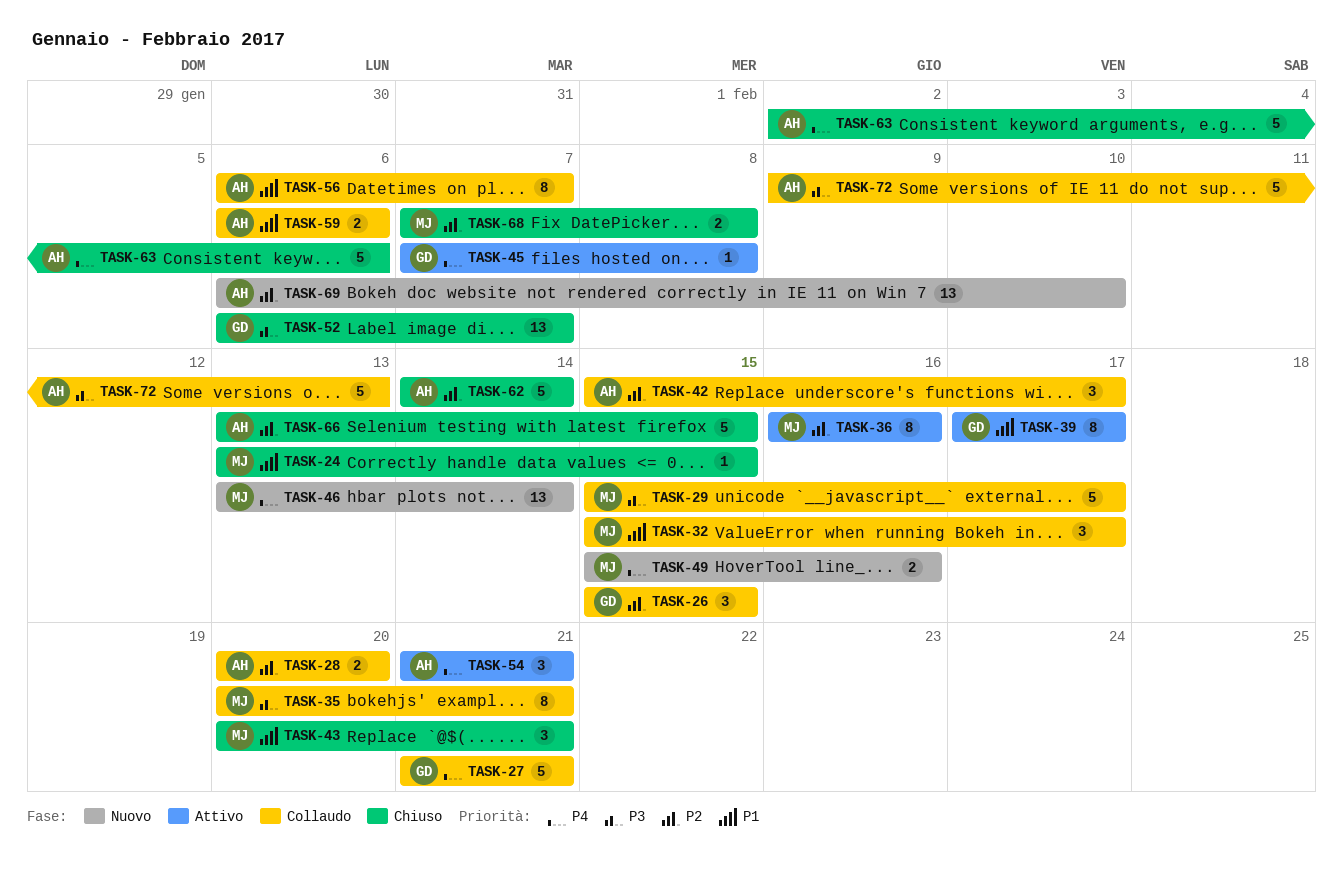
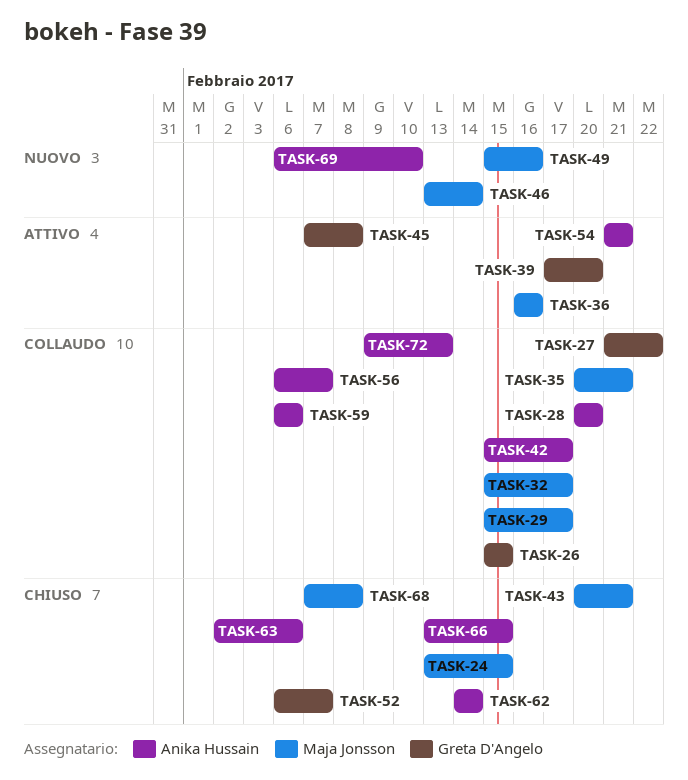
TASK-27, due: Feb 21 -> Feb 22
TASK-39, due: Feb 17 -> Feb 20

